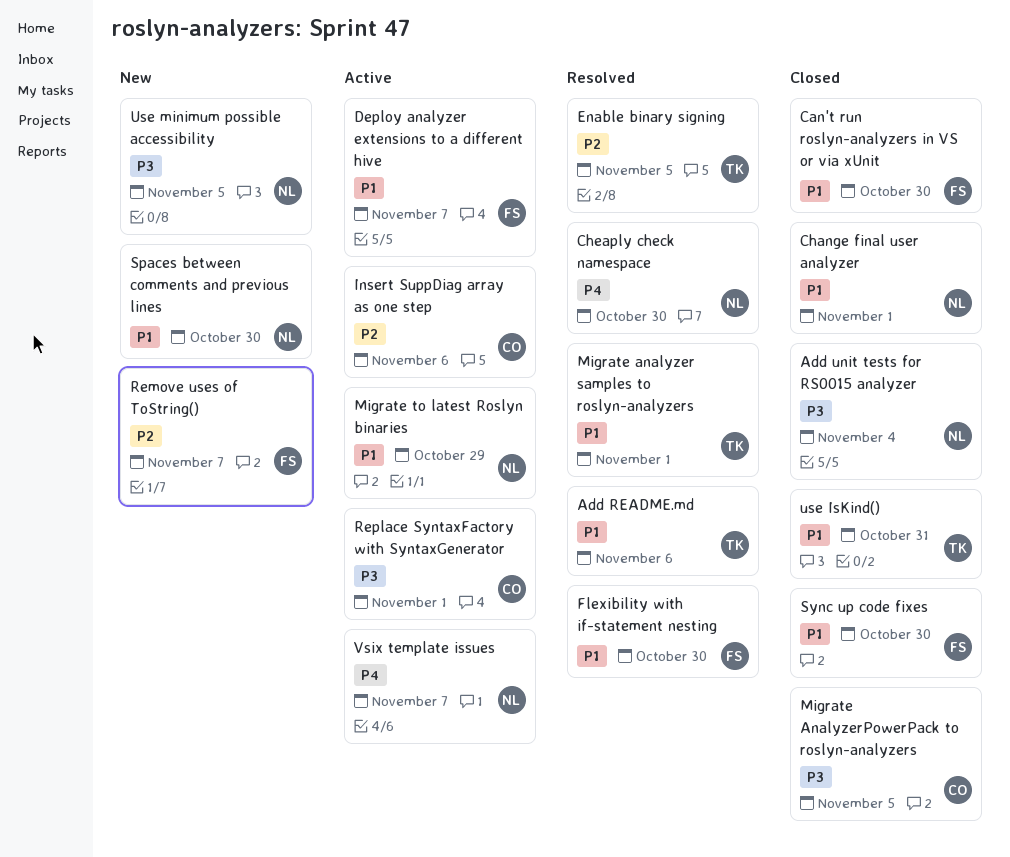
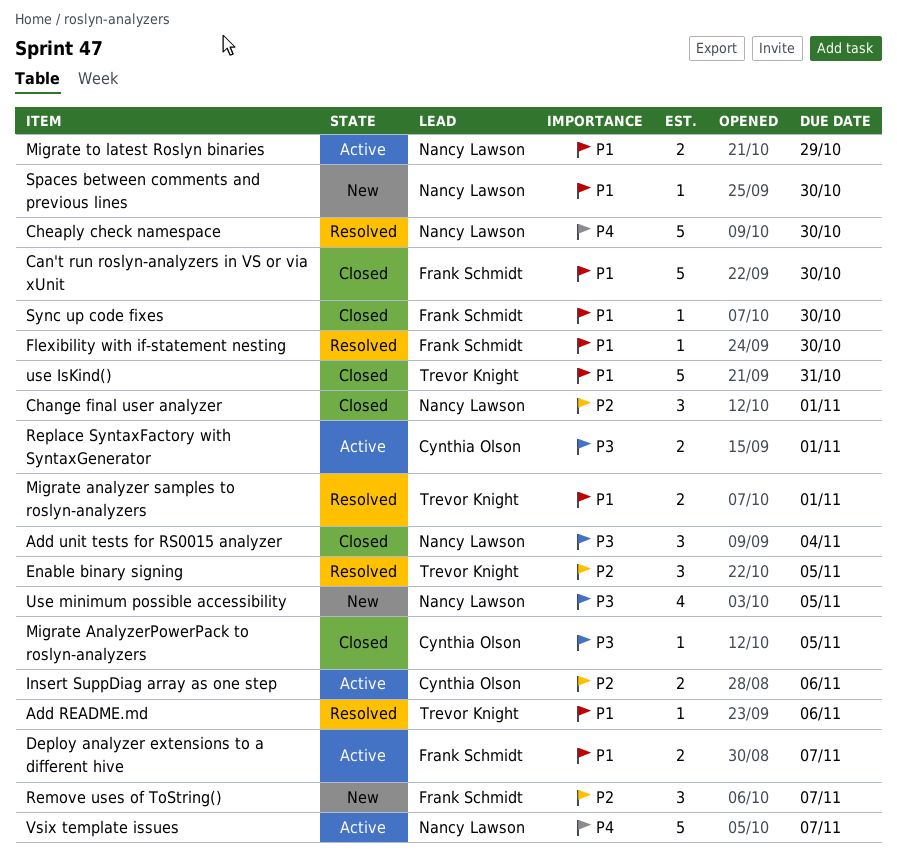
Change final user analyzer, priority: P1 -> P2

